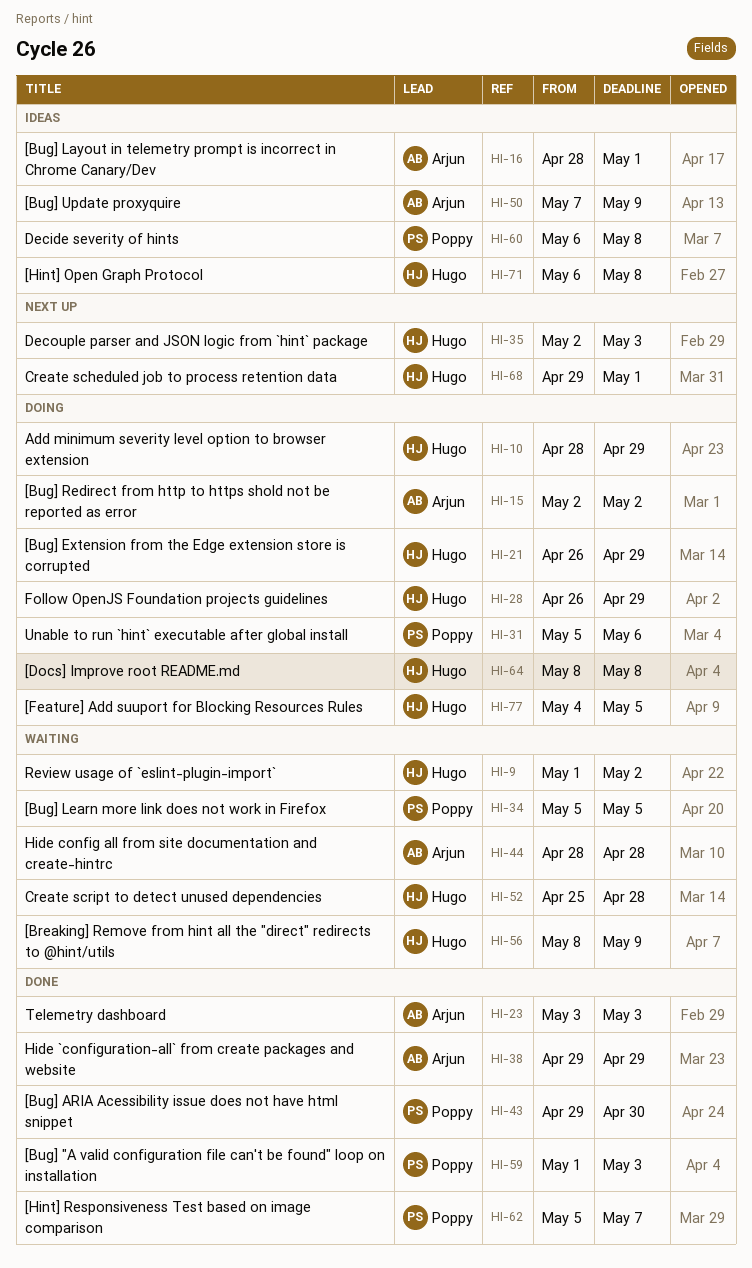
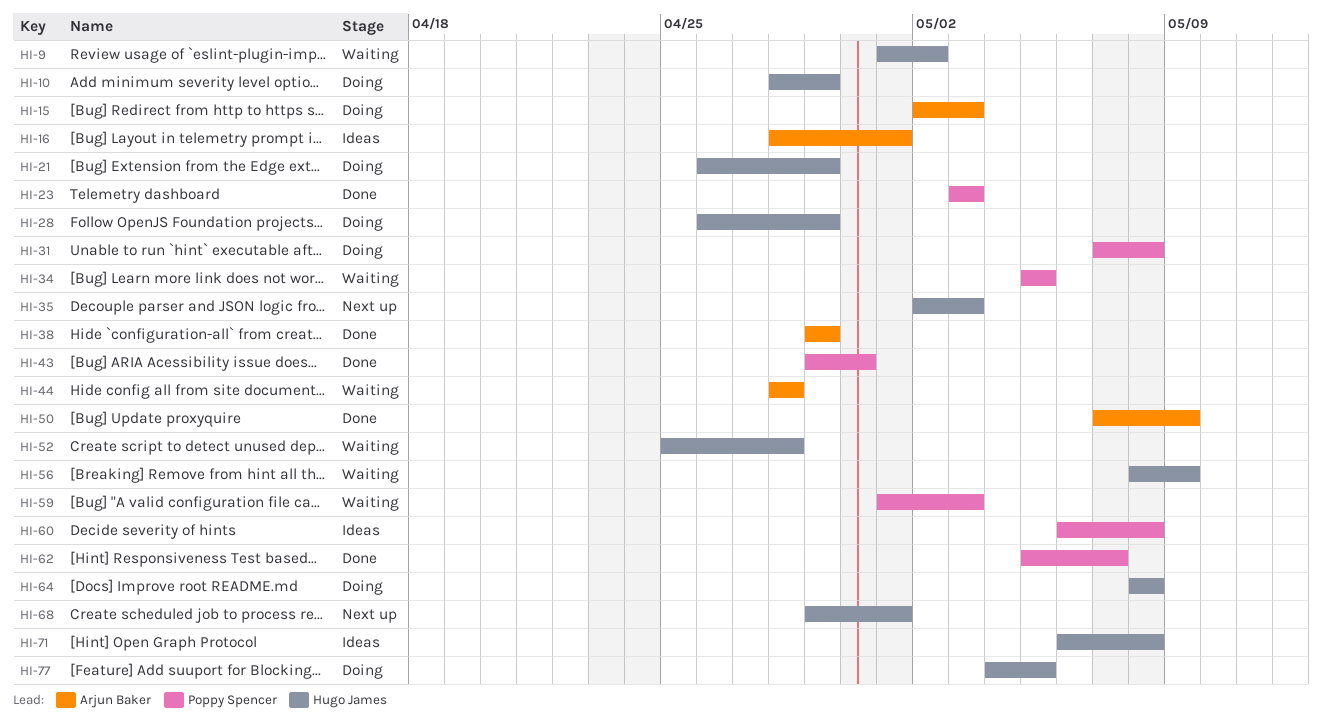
HI-15, due: May 2 -> May 3
HI-23, owner: Arjun Baker -> Poppy Spencer
HI-31, start: May 5 -> May 7
HI-31, due: May 6 -> May 8
HI-50, status: Ideas -> Done
HI-59, status: Done -> Waiting

